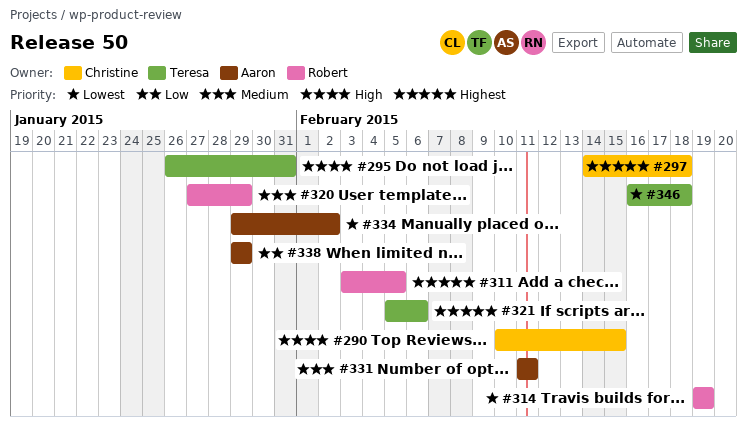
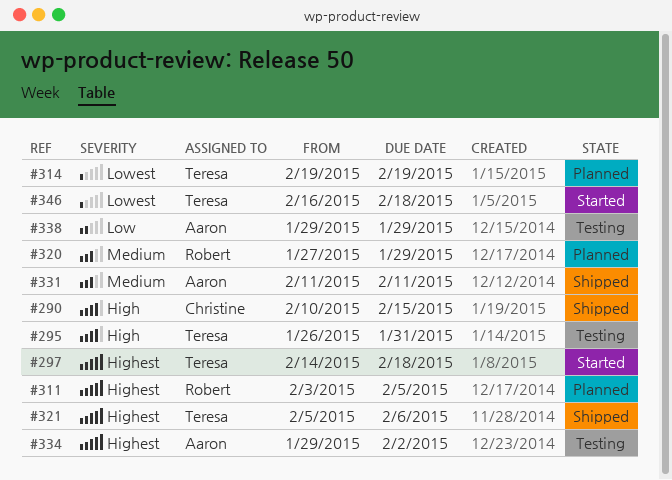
#297, owner: Christine -> Teresa
#314, owner: Robert -> Teresa
#334, priority: Lowest -> Highest

